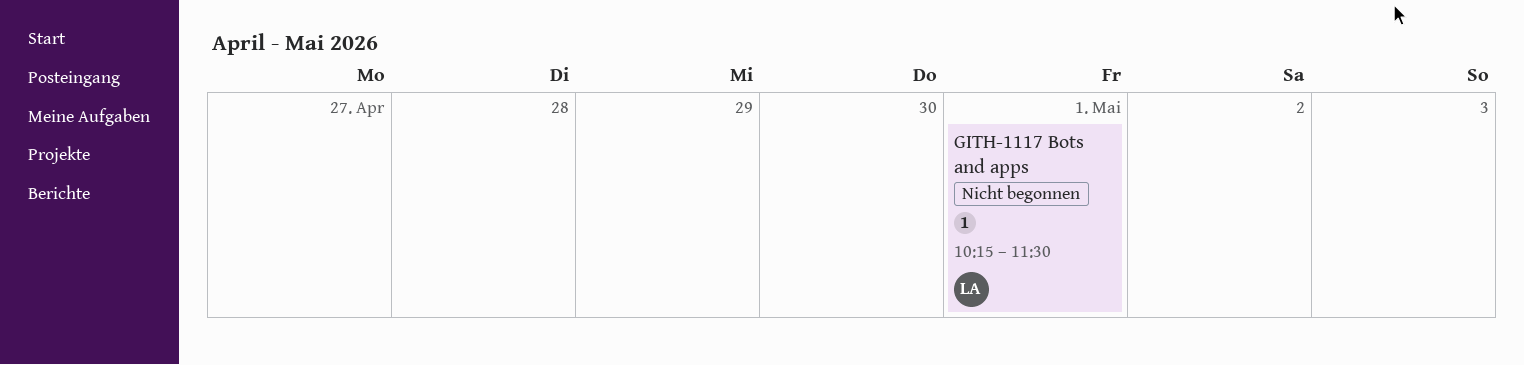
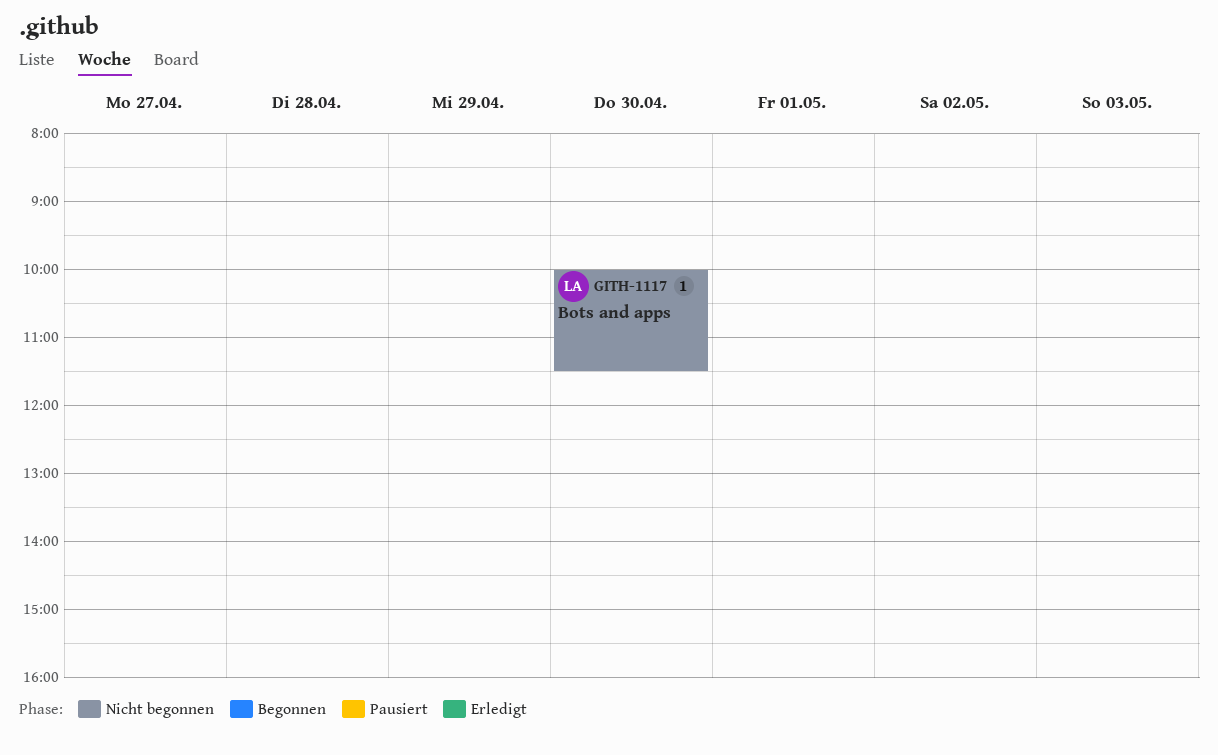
GITH-1117, day: May 1 -> Apr 30
GITH-1117, begins: 10:15 -> 10:00

